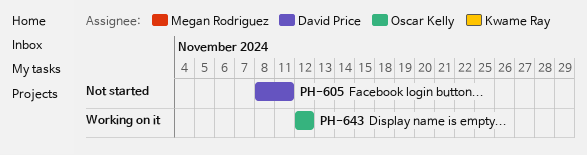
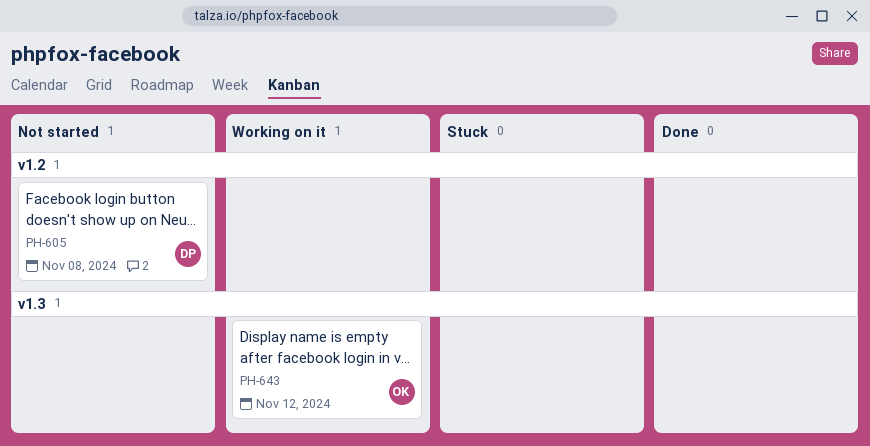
PH-605, due: Nov 11 -> Nov 8

